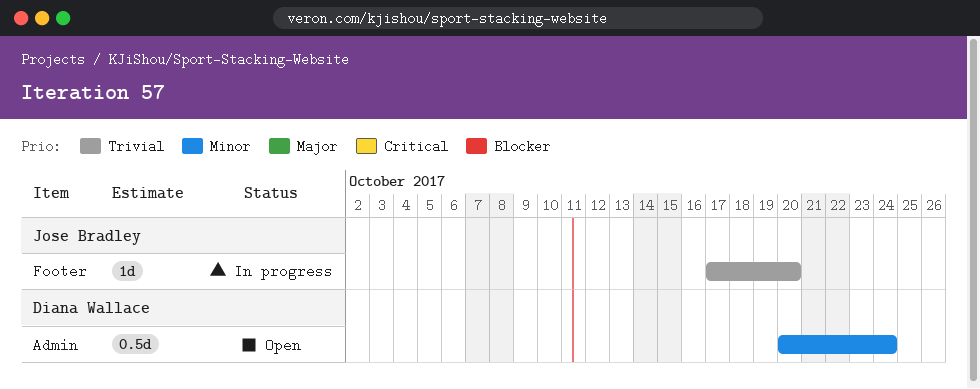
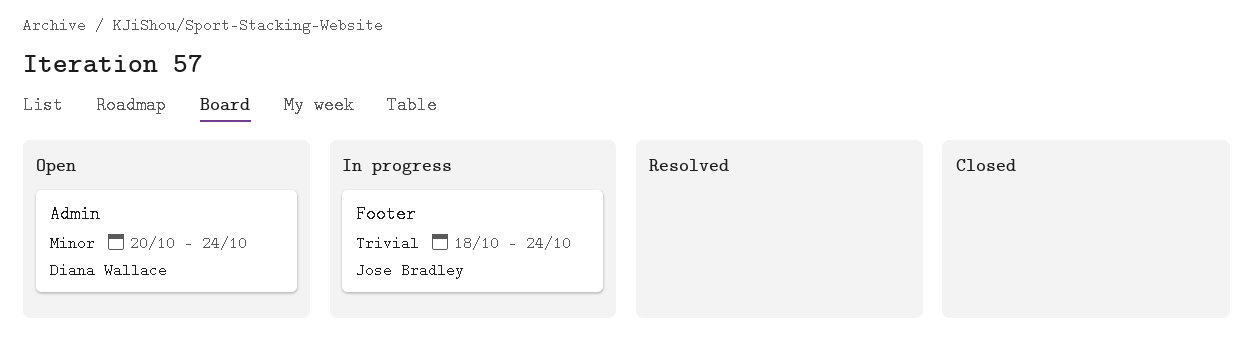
Footer, start: Oct 17 -> Oct 18
Footer, due: Oct 20 -> Oct 24

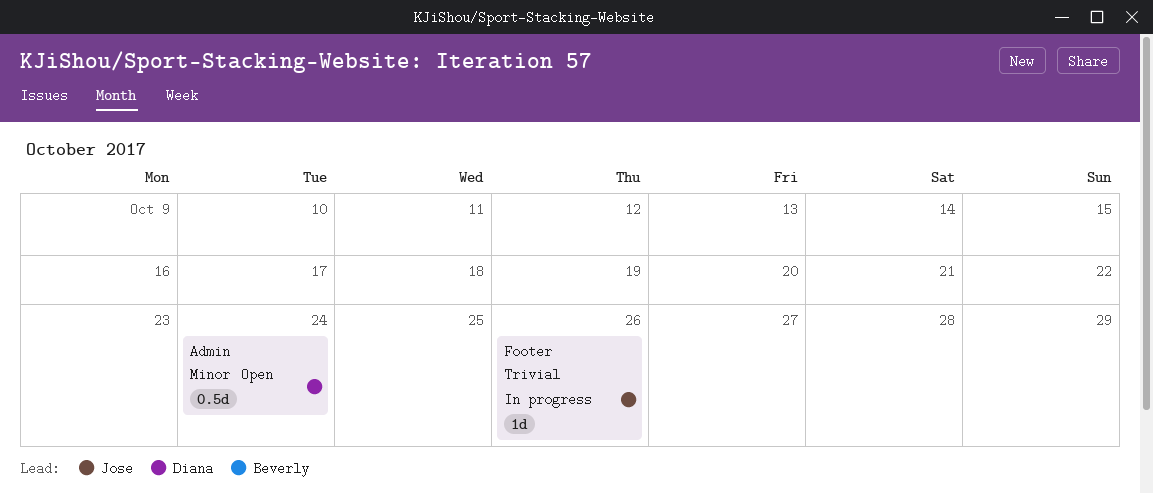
Footer, due: Oct 24 -> Oct 26

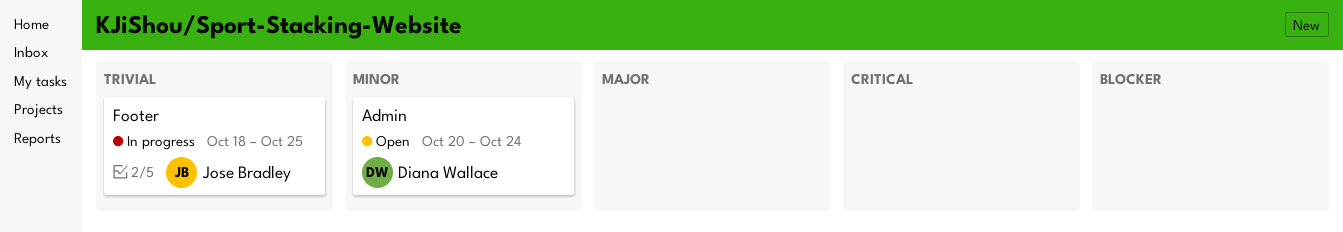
Footer, due: Oct 26 -> Oct 25

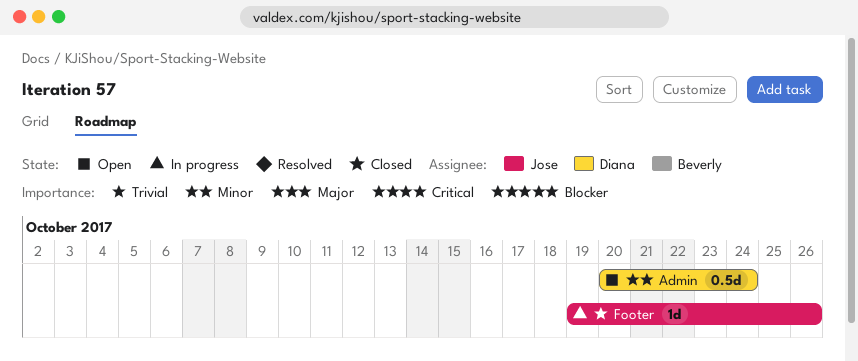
Footer, start: Oct 18 -> Oct 19
Footer, due: Oct 25 -> Oct 26

